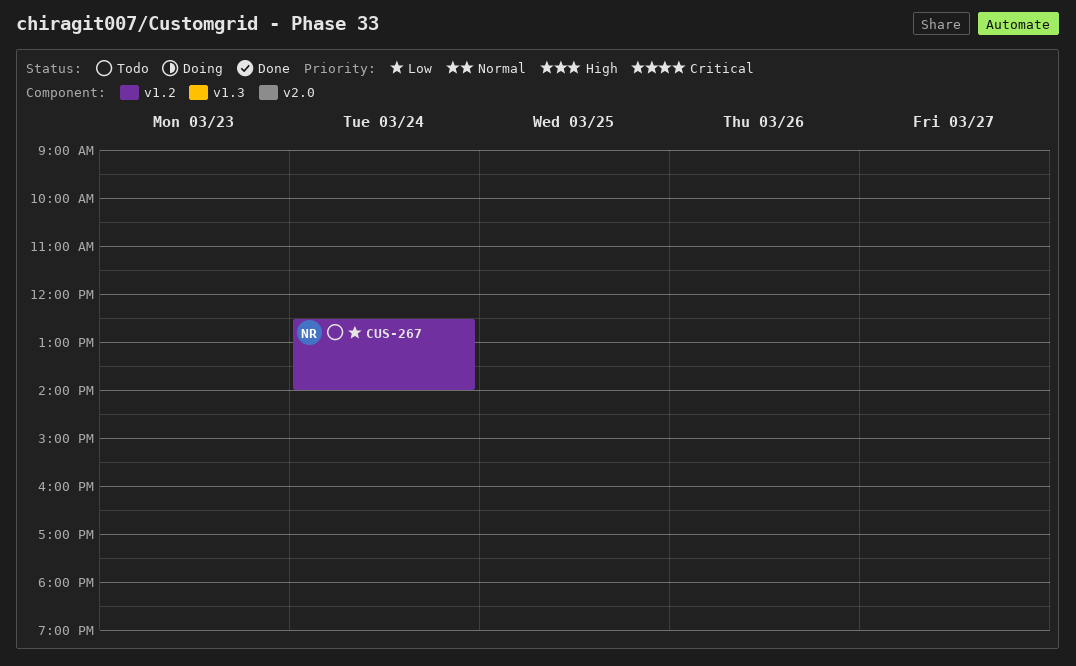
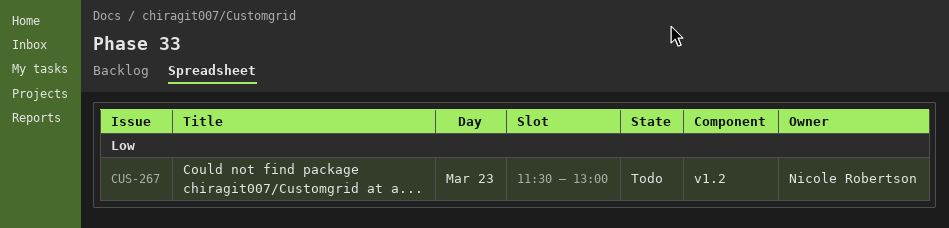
CUS-267, day: Mar 24 -> Mar 23
CUS-267, begins: 12:30 -> 11:30
CUS-267, ends: 14:00 -> 13:00

